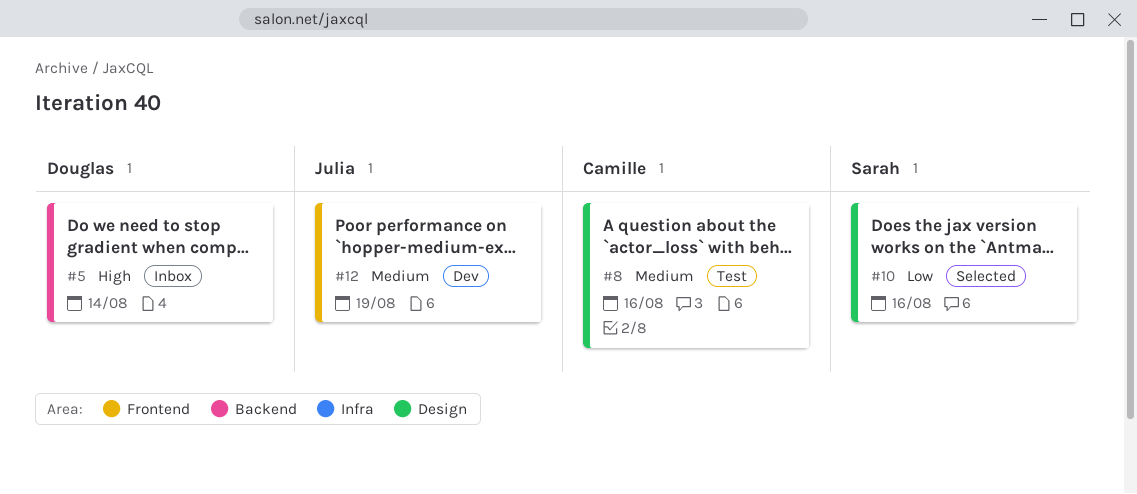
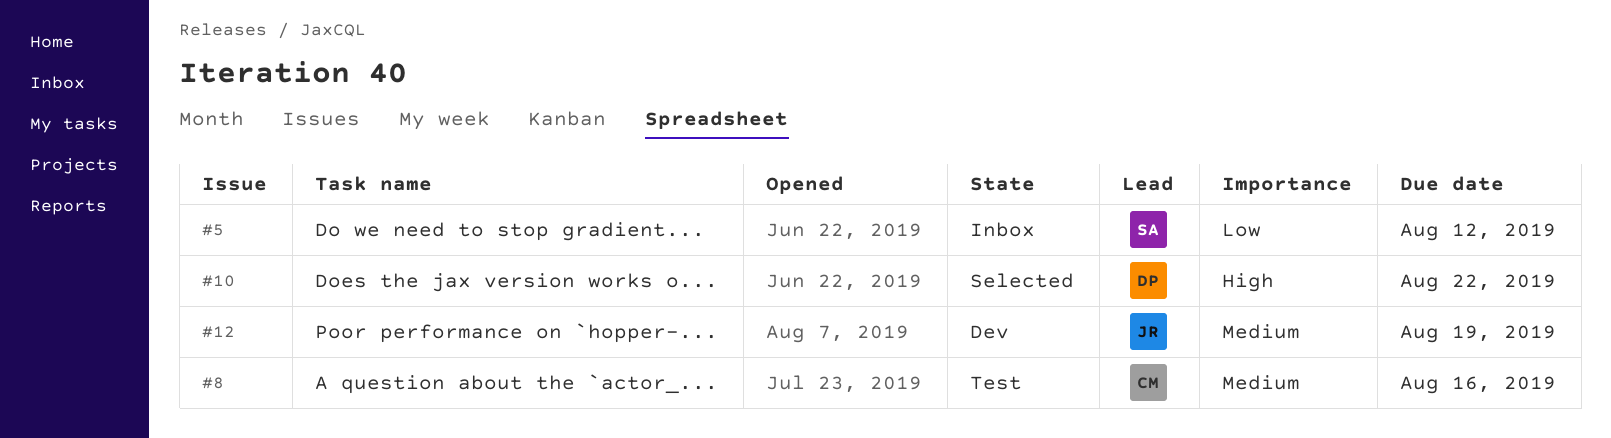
#5, owner: Douglas -> Sarah
#5, priority: High -> Low
#5, due: Aug 14 -> Aug 12
#10, owner: Sarah -> Douglas
#10, priority: Low -> High
#10, due: Aug 16 -> Aug 22

